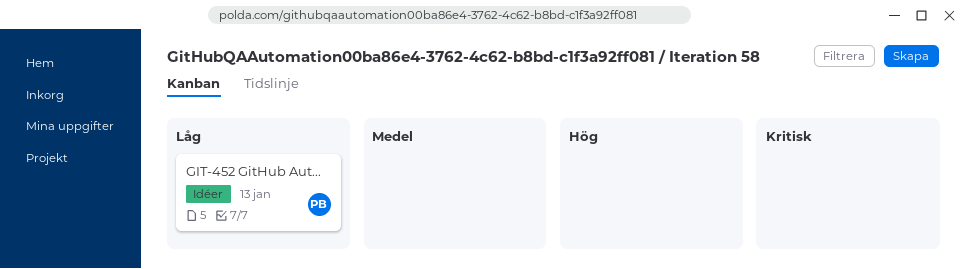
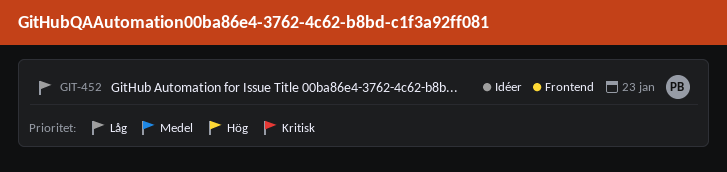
GIT-452, due: Jan 13 -> Jan 23

